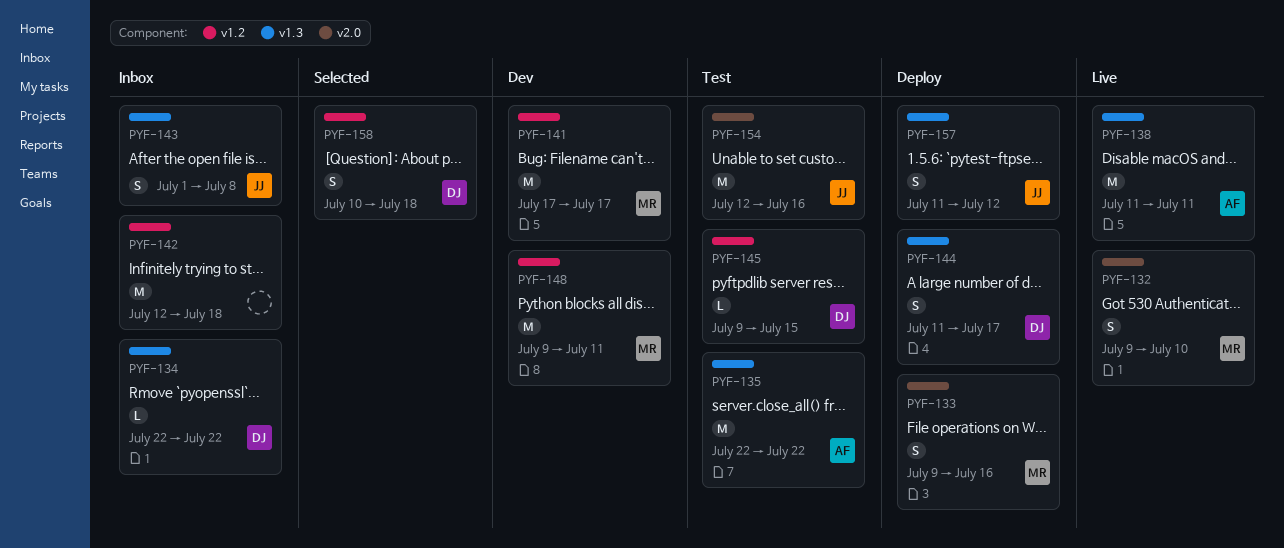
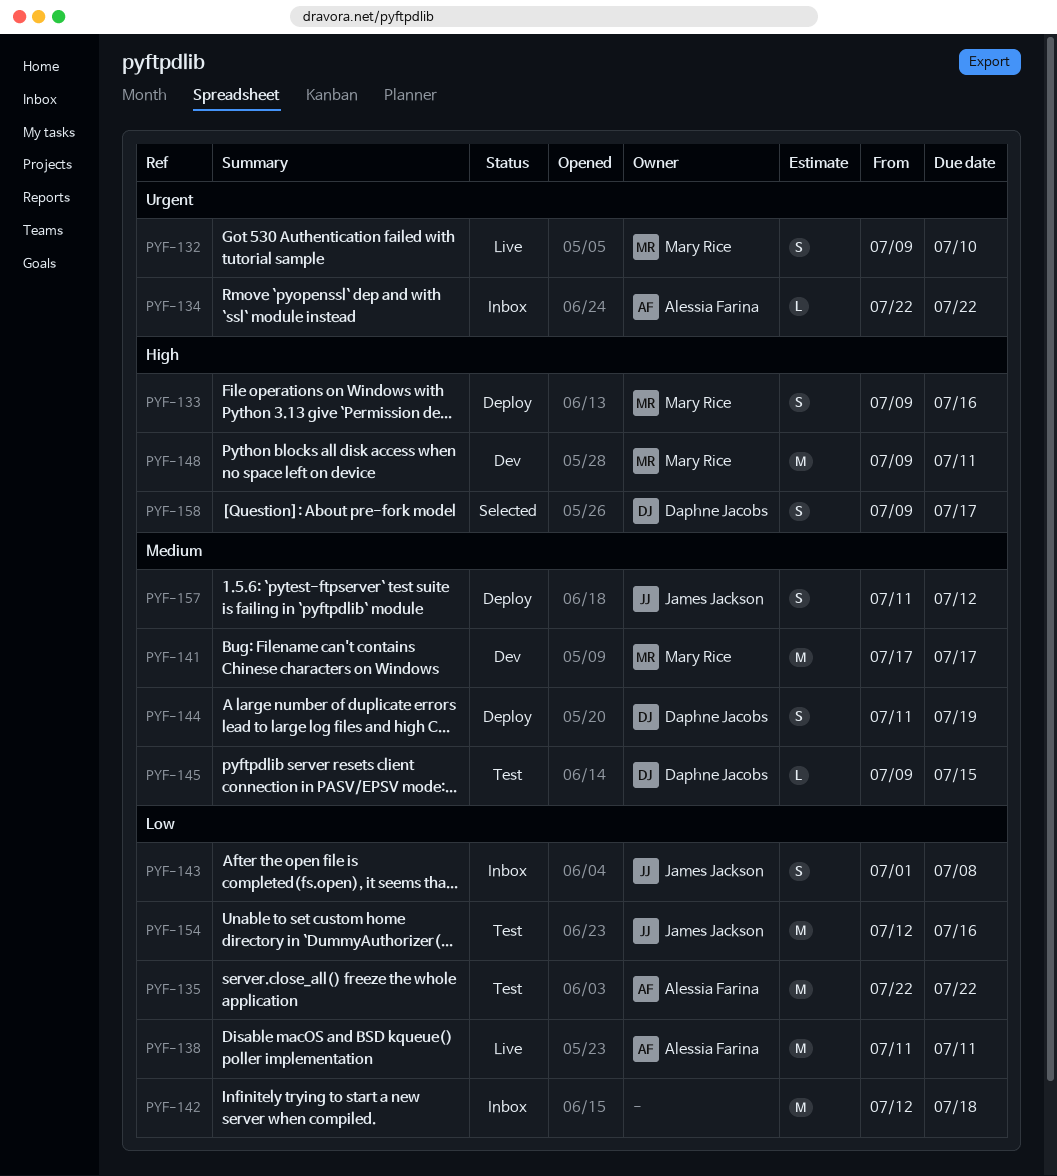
PYF-134, owner: Daphne Jacobs -> Alessia Farina
PYF-144, due: Jul 17 -> Jul 19
PYF-158, start: Jul 10 -> Jul 9
PYF-158, due: Jul 18 -> Jul 17

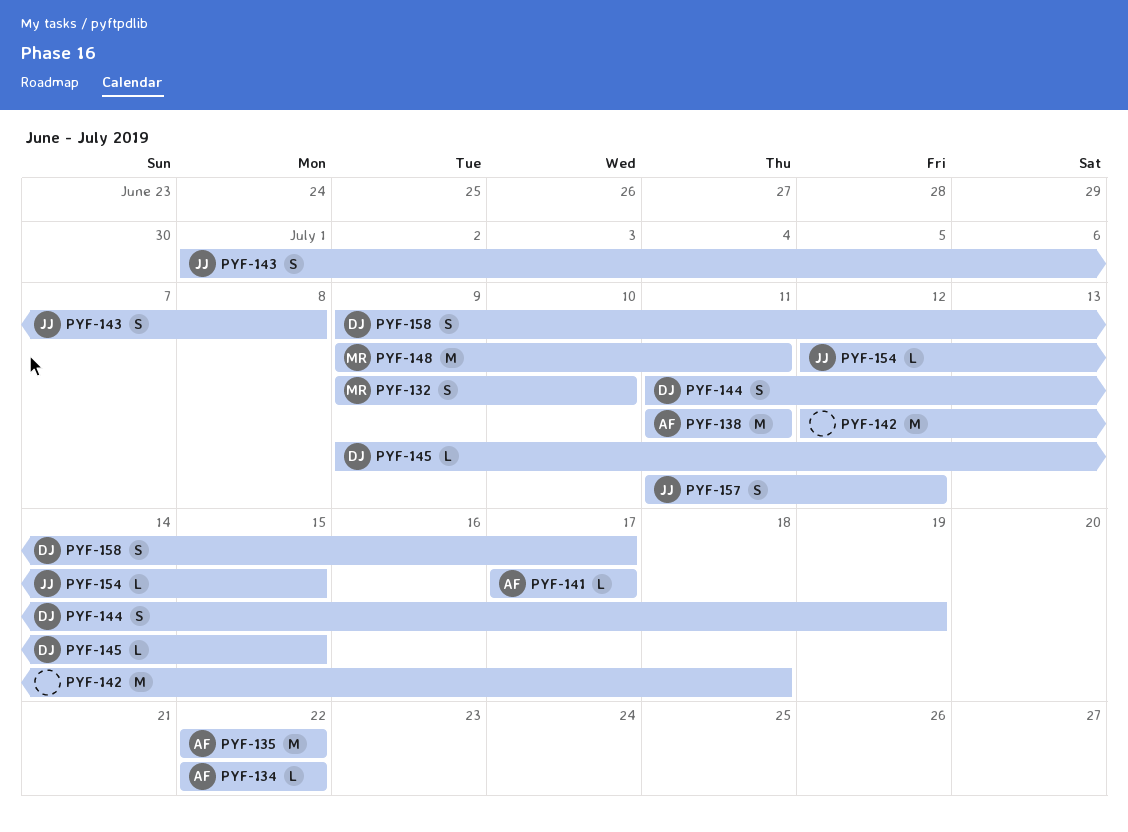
PYF-133: present -> none
PYF-141, owner: Mary Rice -> Alessia Farina
PYF-141, estimate: M -> L
PYF-154, estimate: M -> L
PYF-154, due: Jul 16 -> Jul 15

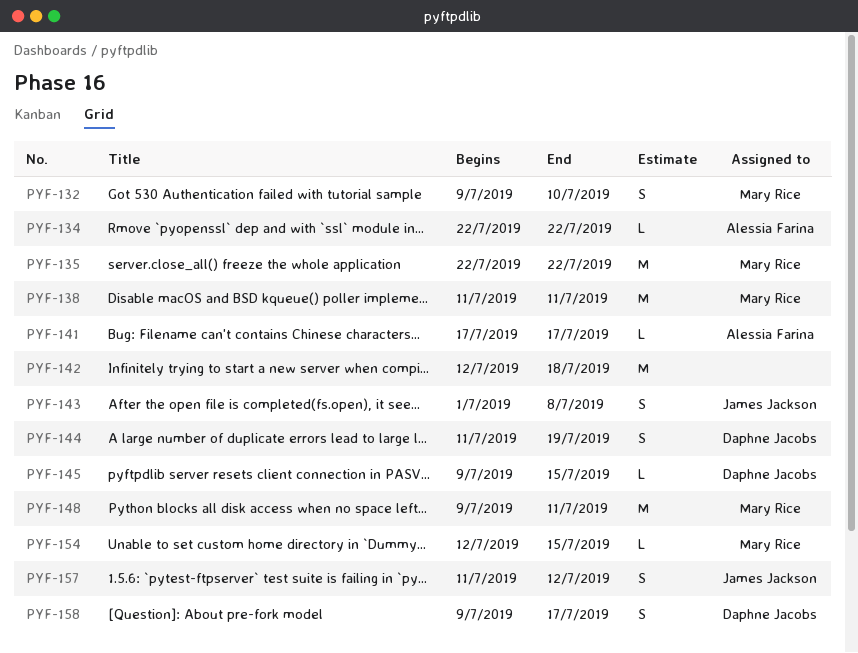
PYF-135, owner: Alessia Farina -> Mary Rice
PYF-138, owner: Alessia Farina -> Mary Rice
PYF-154, owner: James Jackson -> Mary Rice

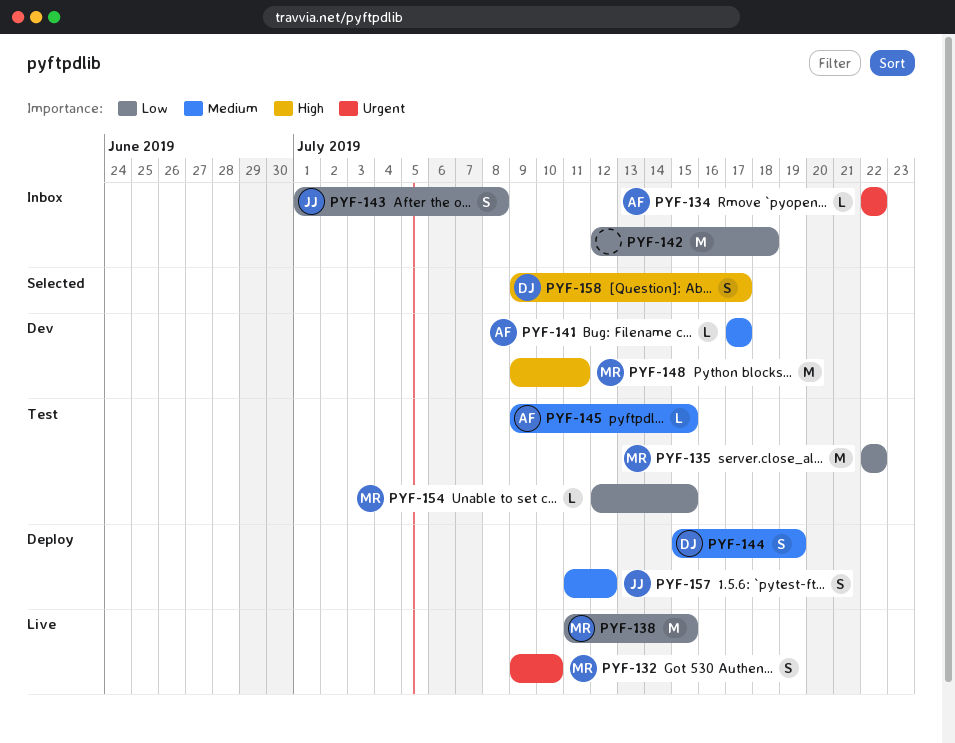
PYF-138, due: Jul 11 -> Jul 15
PYF-144, start: Jul 11 -> Jul 15
PYF-145, owner: Daphne Jacobs -> Alessia Farina

